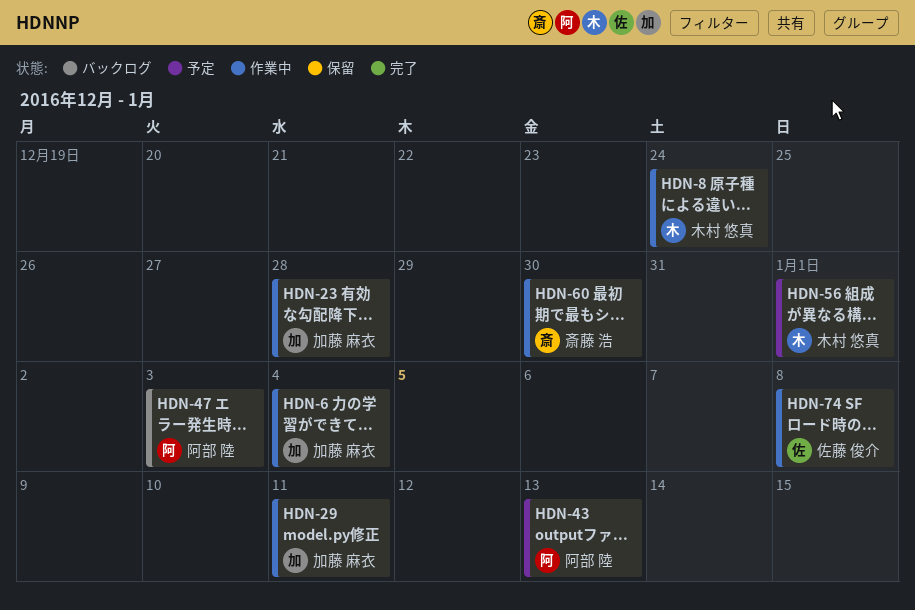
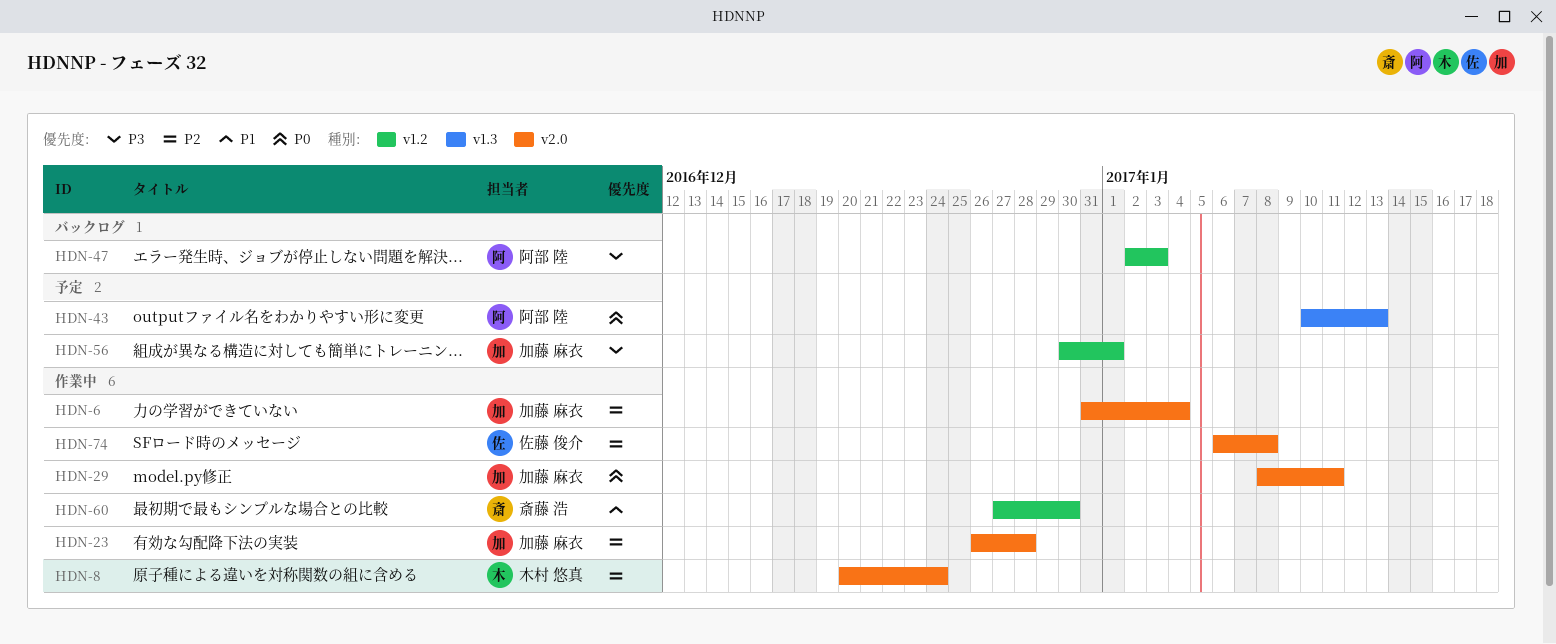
HDN-56, owner: 木村 悠真 -> 加藤 麻衣

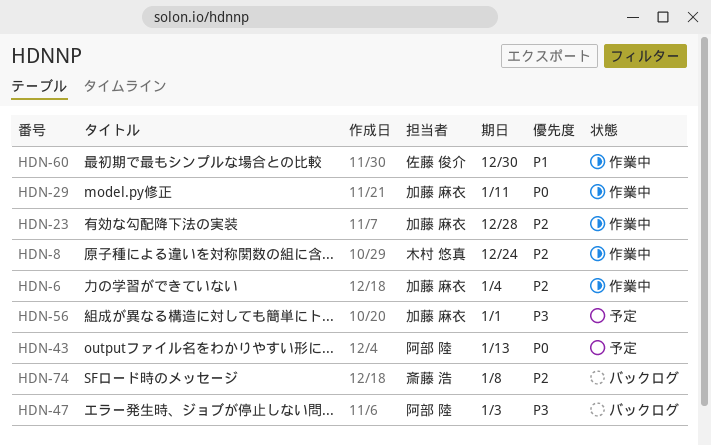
HDN-60, owner: 斎藤 浩 -> 佐藤 俊介
HDN-74, status: 作業中 -> バックログ
HDN-74, owner: 佐藤 俊介 -> 斎藤 浩

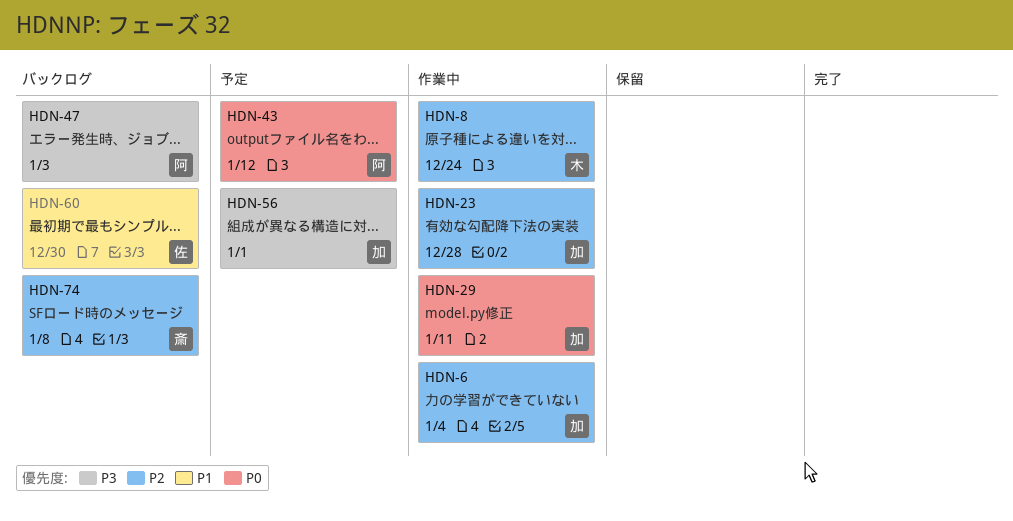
HDN-43, due: Jan 13 -> Jan 12
HDN-60, status: 作業中 -> バックログ

